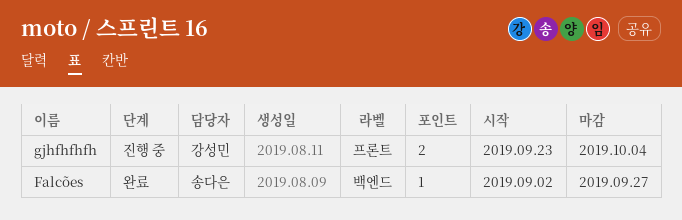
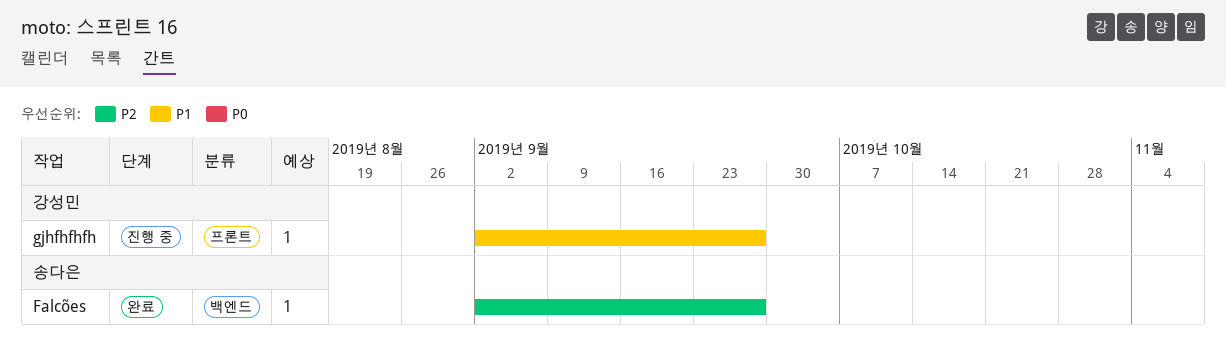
gjhfhfhfh, estimate: 2 -> 1
gjhfhfhfh, start: Sep 23 -> Sep 2
gjhfhfhfh, due: Oct 4 -> Sep 27

